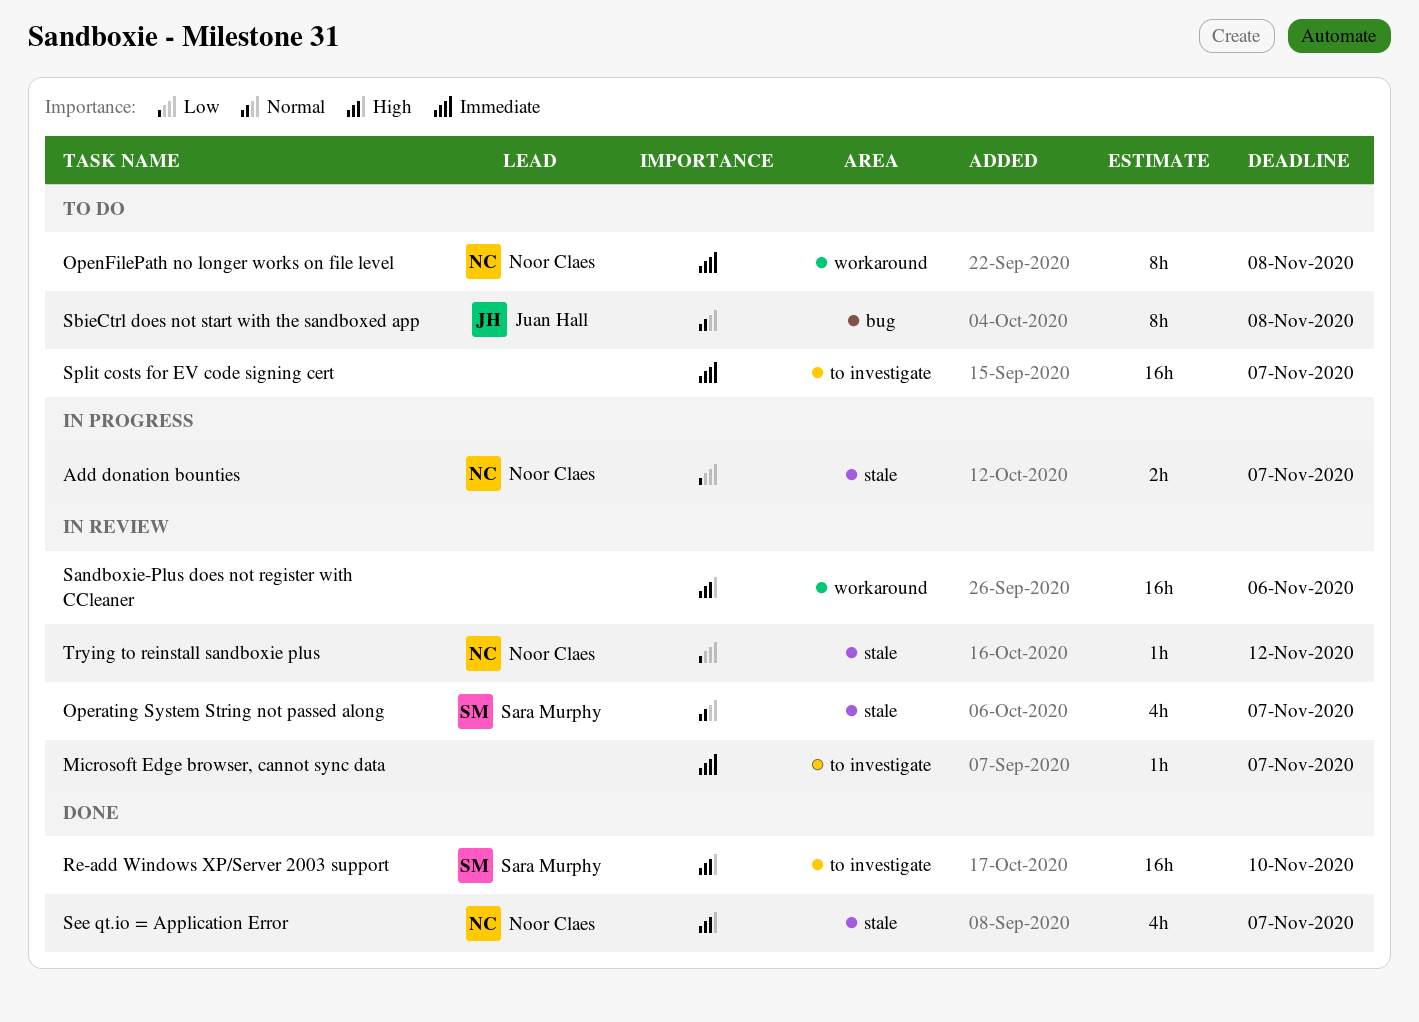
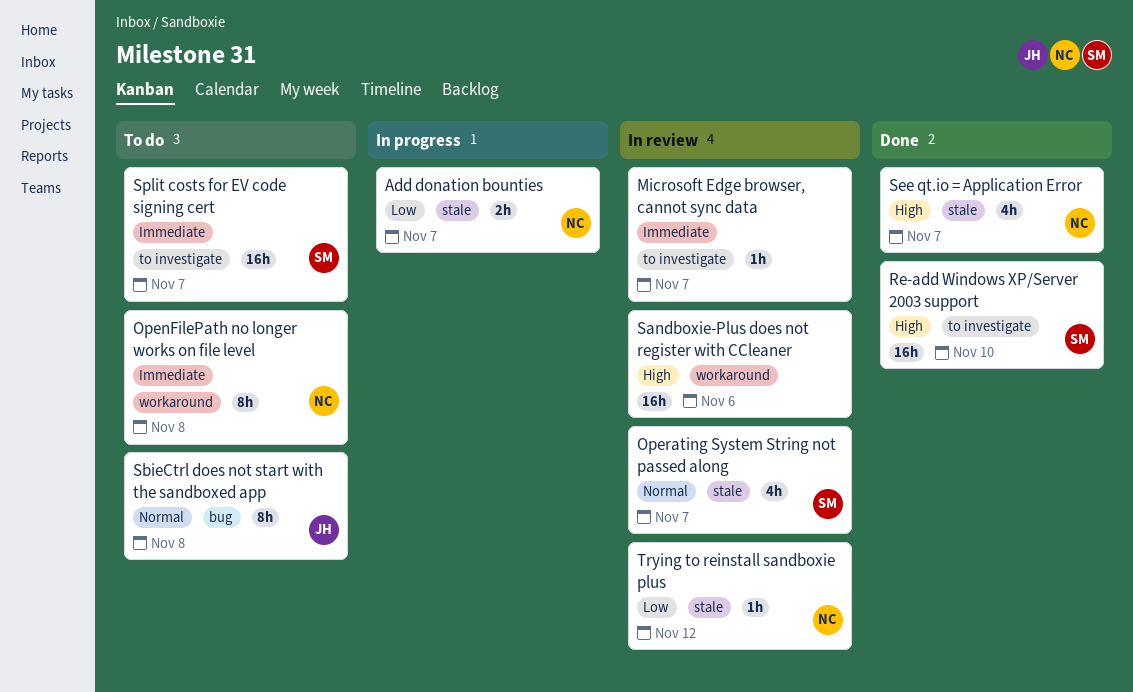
Split costs for EV code signing cert, owner: none -> Sara Murphy

